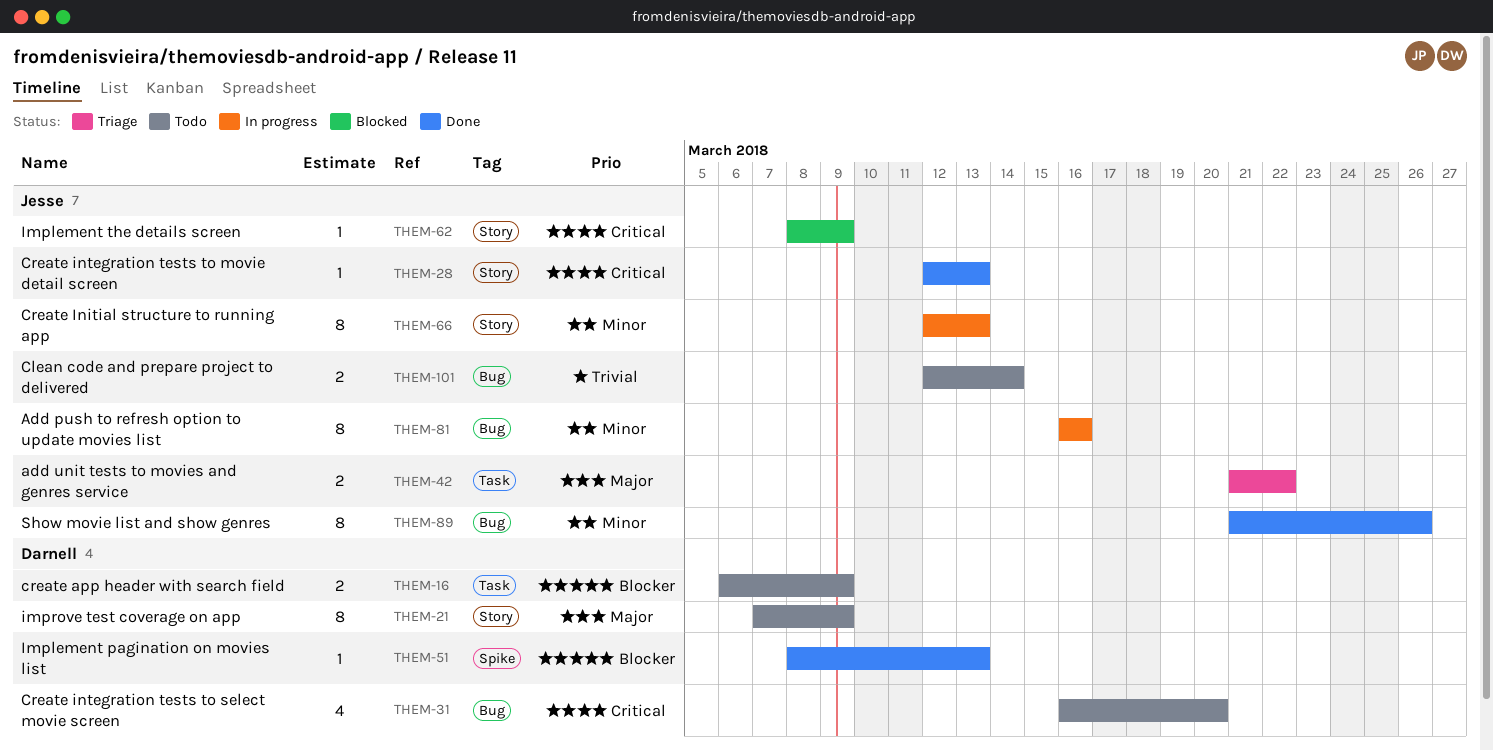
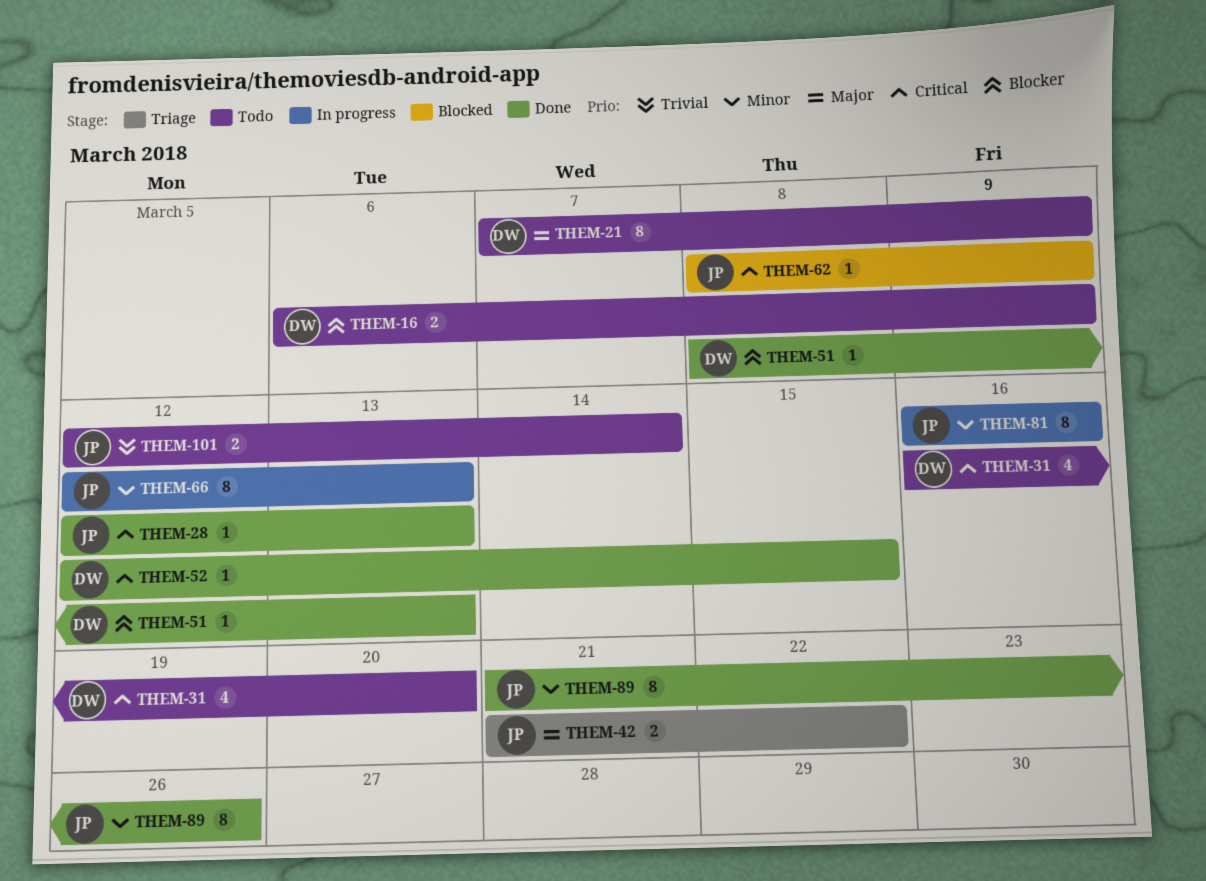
THEM-52: none -> present

